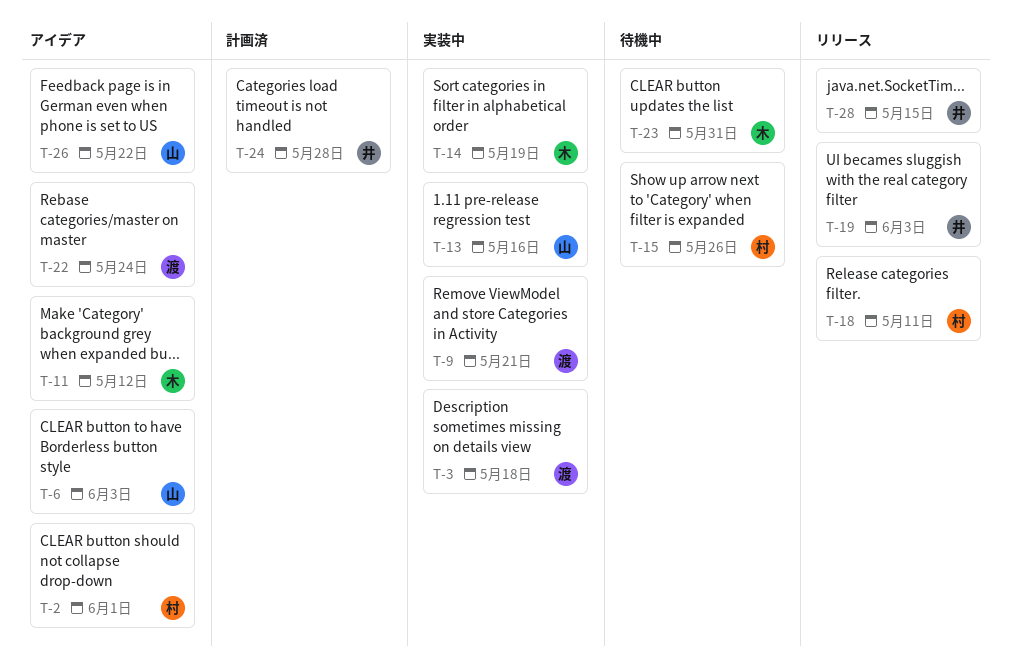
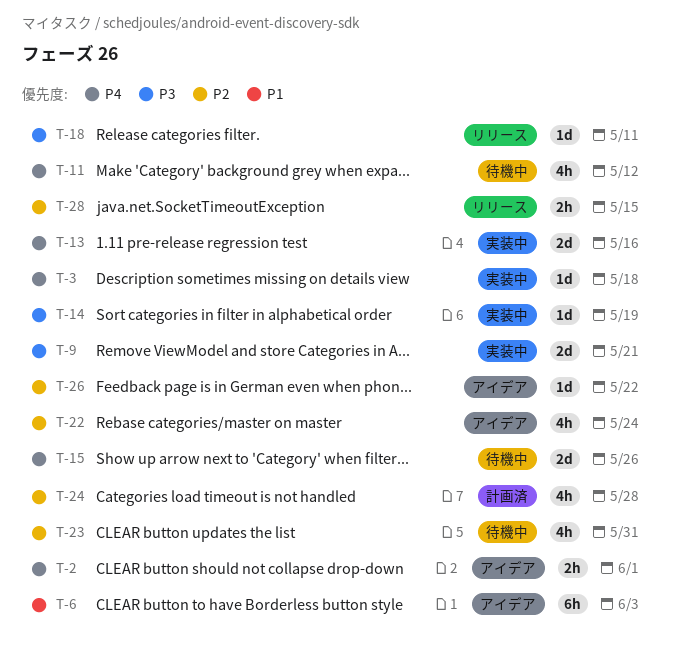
T-11, status: アイデア -> 待機中
T-19: present -> none

